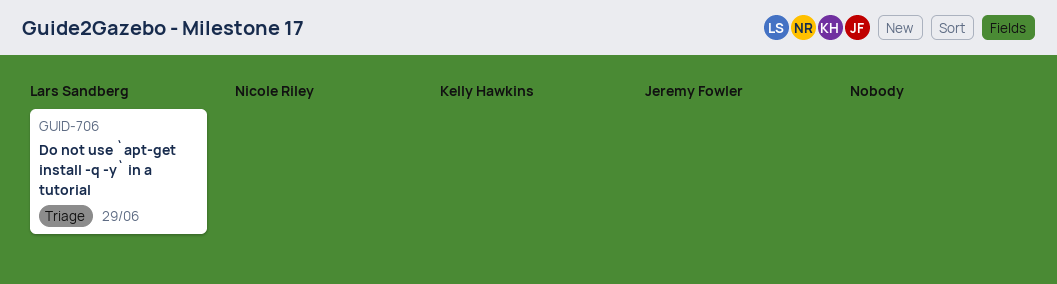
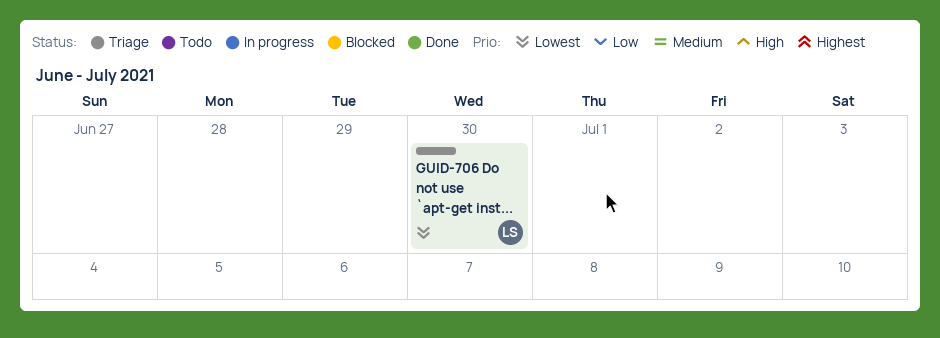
GUID-706, due: Jun 29 -> Jun 30

